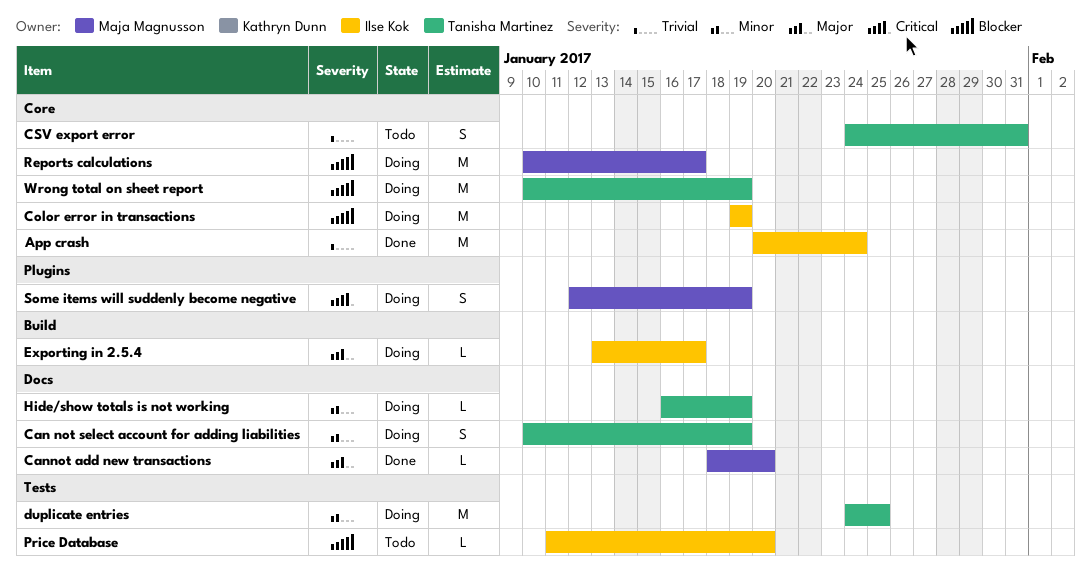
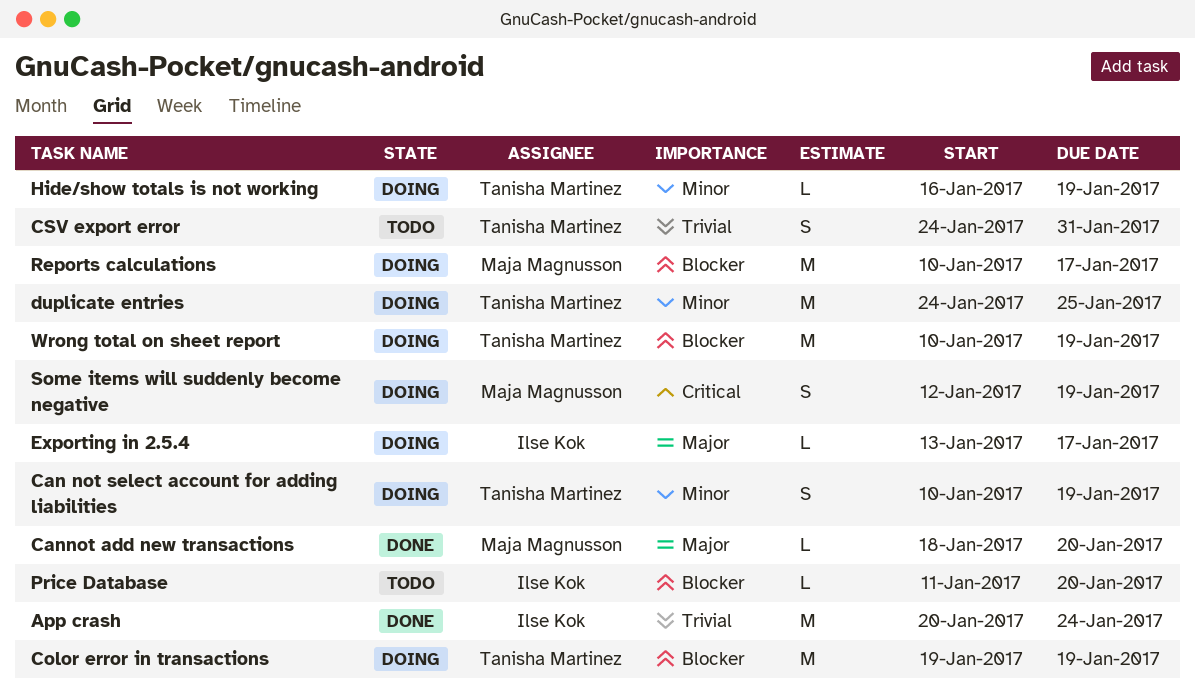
Color error in transactions, owner: Ilse Kok -> Tanisha Martinez

